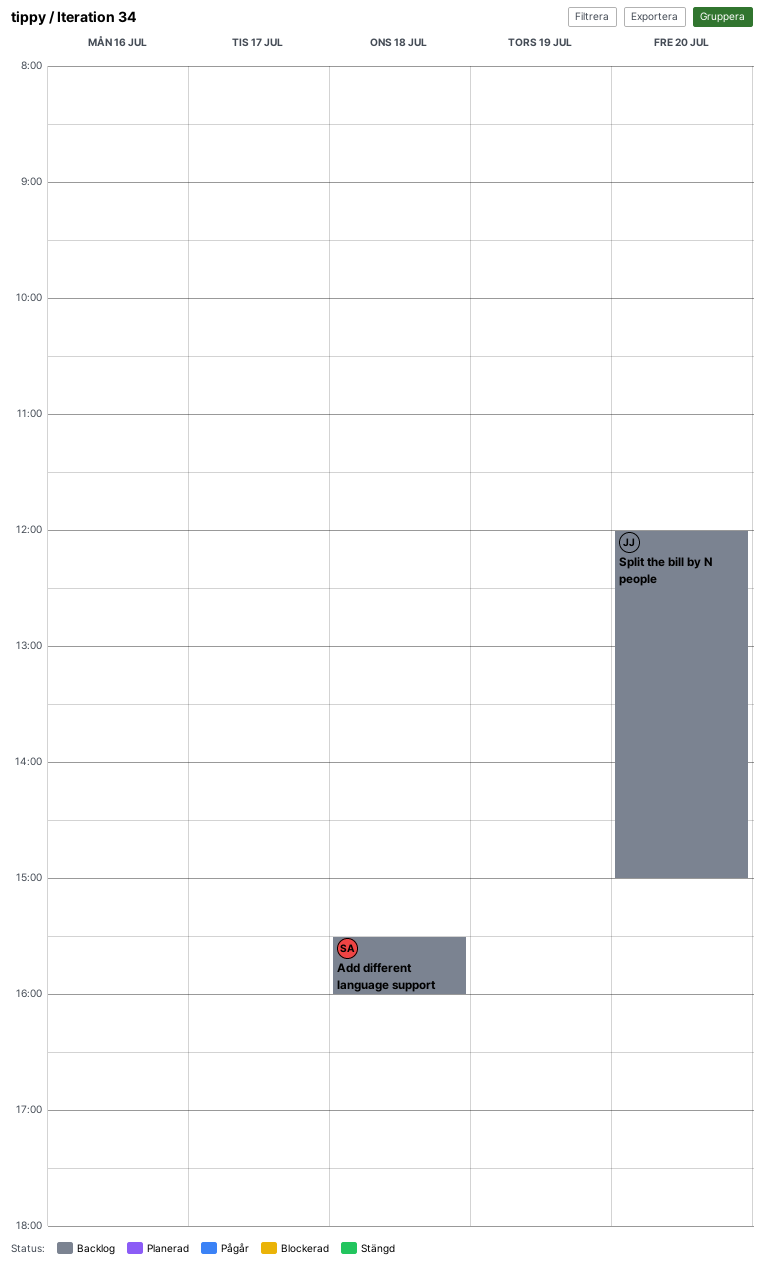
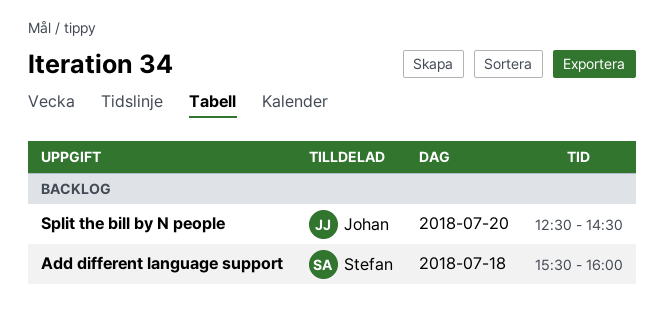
Split the bill by N people, begins: 12:00 -> 12:30
Split the bill by N people, ends: 15:00 -> 14:30

